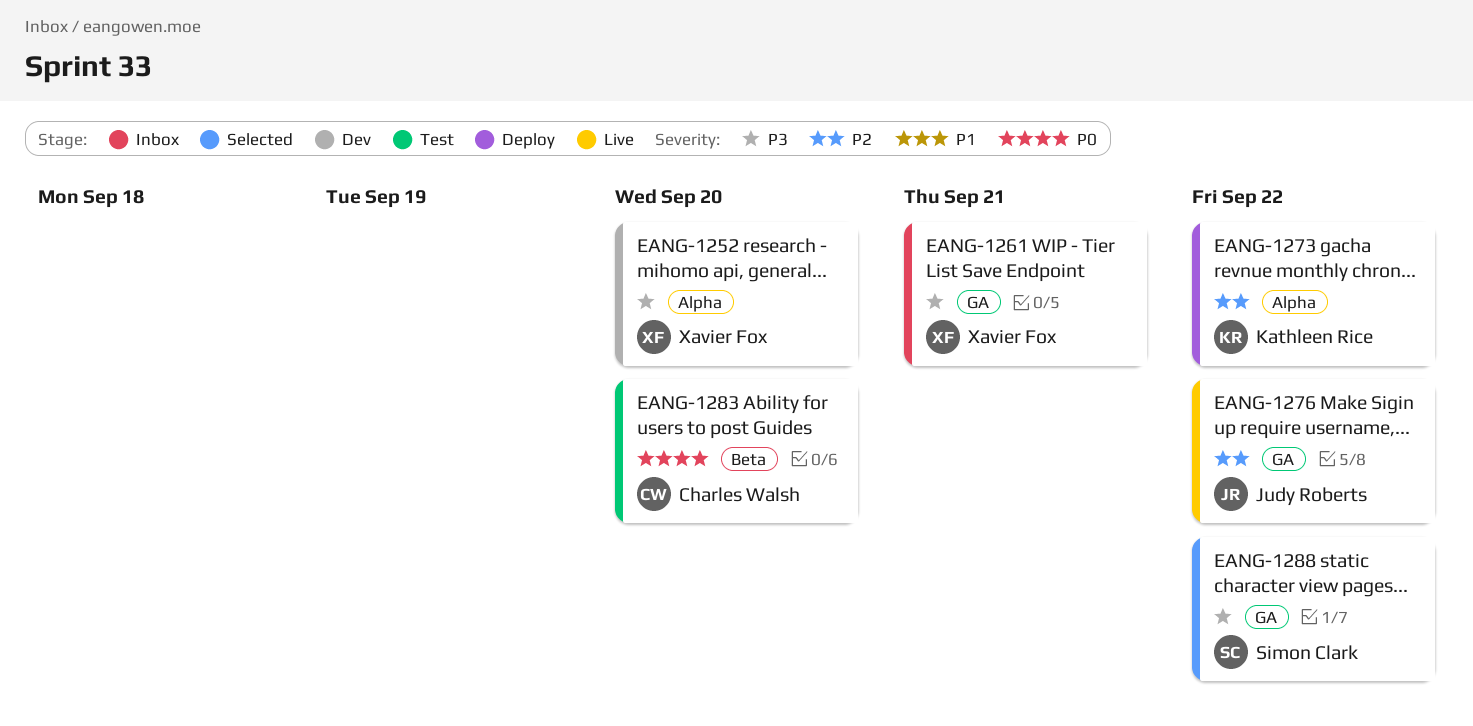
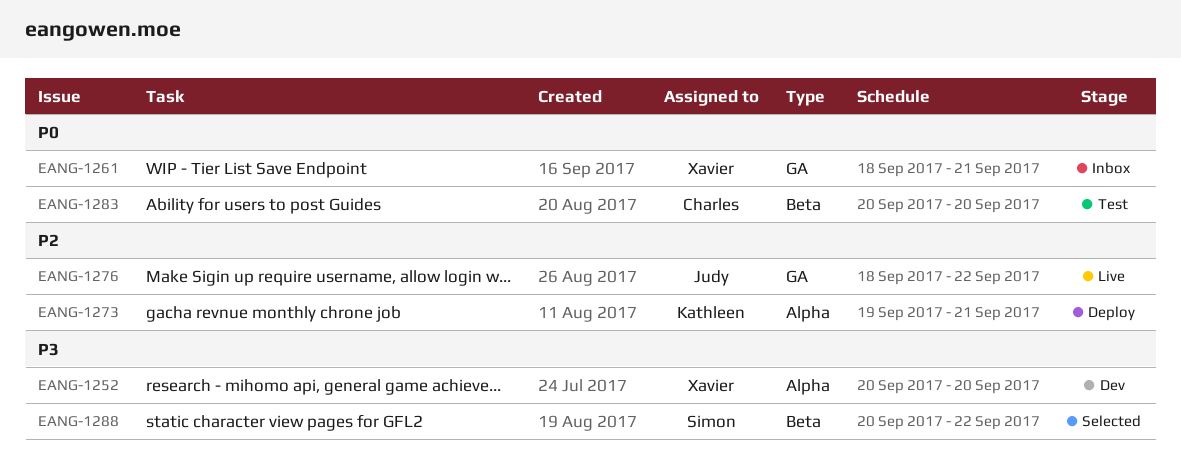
EANG-1261, priority: P3 -> P0
EANG-1273, due: Sep 22 -> Sep 21
EANG-1288, label: GA -> Beta

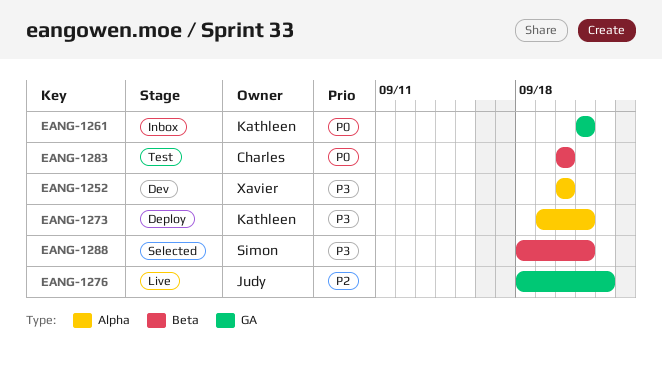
EANG-1261, owner: Xavier -> Kathleen
EANG-1261, start: Sep 18 -> Sep 21
EANG-1273, priority: P2 -> P3
EANG-1288, start: Sep 20 -> Sep 18
EANG-1288, due: Sep 22 -> Sep 21

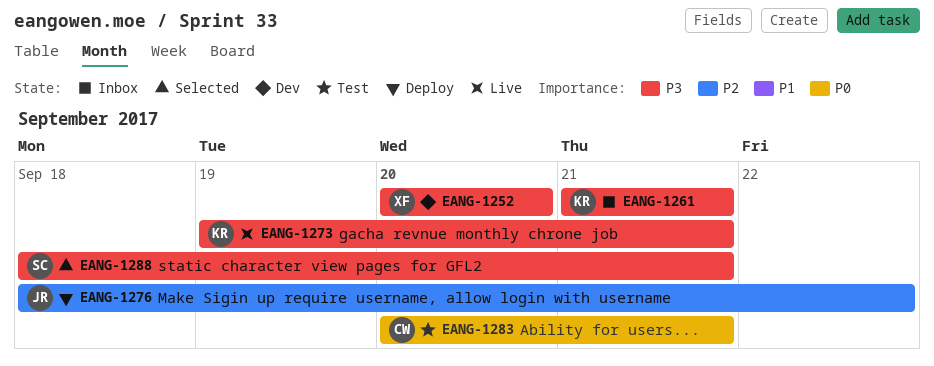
EANG-1261, priority: P0 -> P3
EANG-1273, status: Deploy -> Live
EANG-1276, status: Live -> Deploy
EANG-1283, due: Sep 20 -> Sep 21

